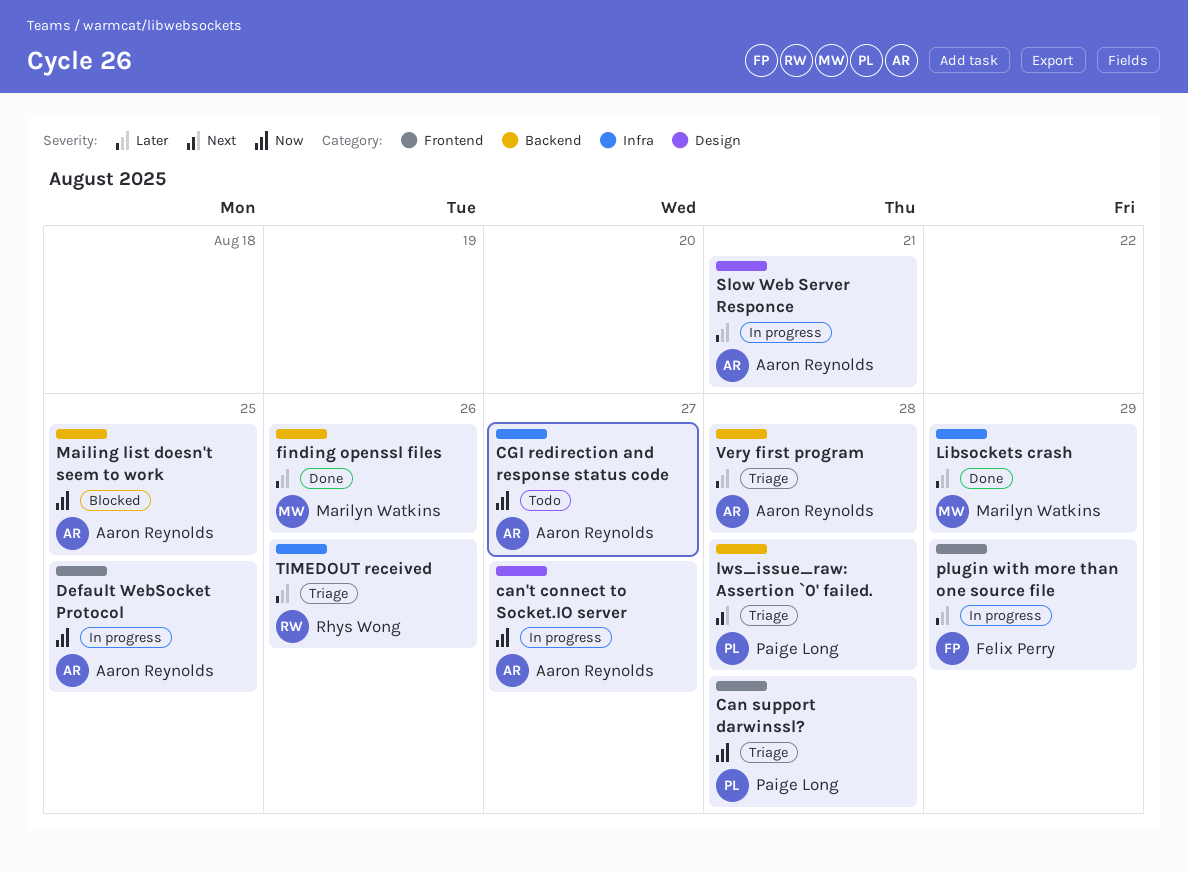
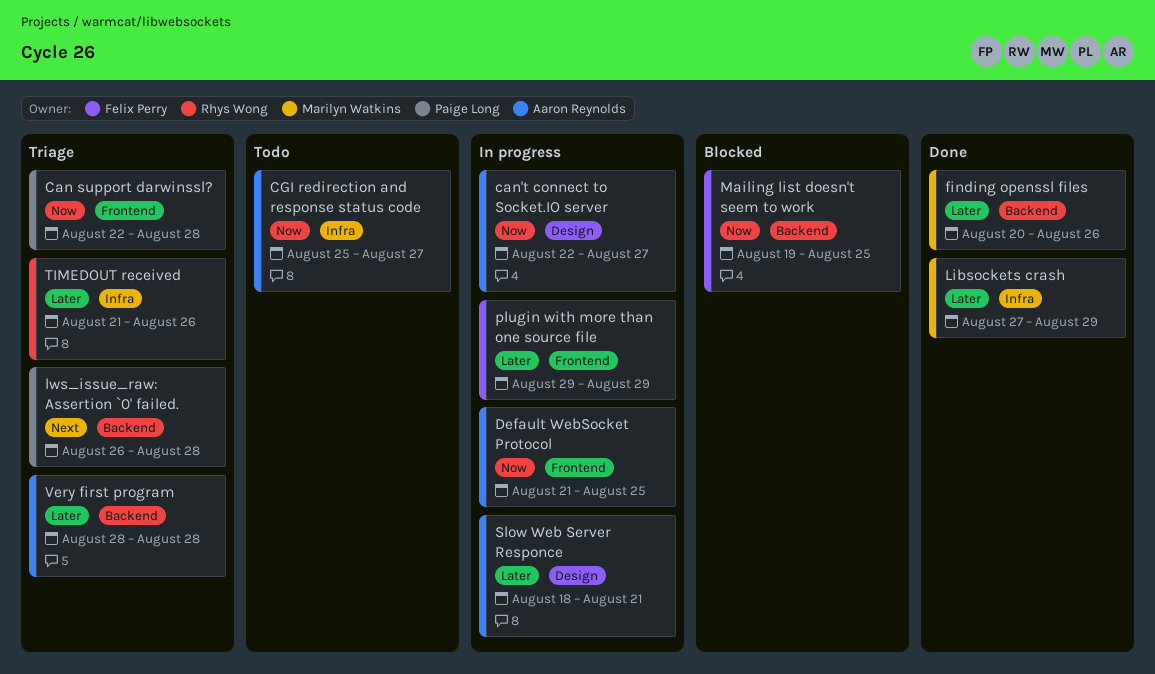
Mailing list doesn't seem to work, owner: Aaron Reynolds -> Felix Perry

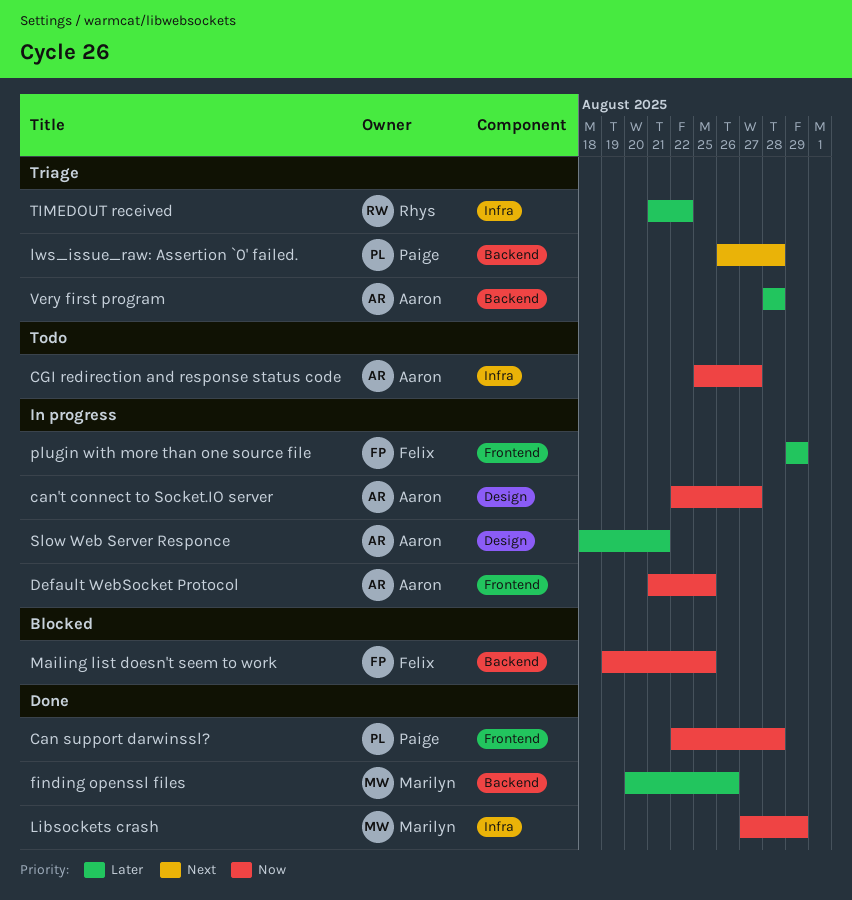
Can support darwinssl?, status: Triage -> Done
Libsockets crash, priority: Later -> Now
TIMEDOUT received, due: Aug 26 -> Aug 22

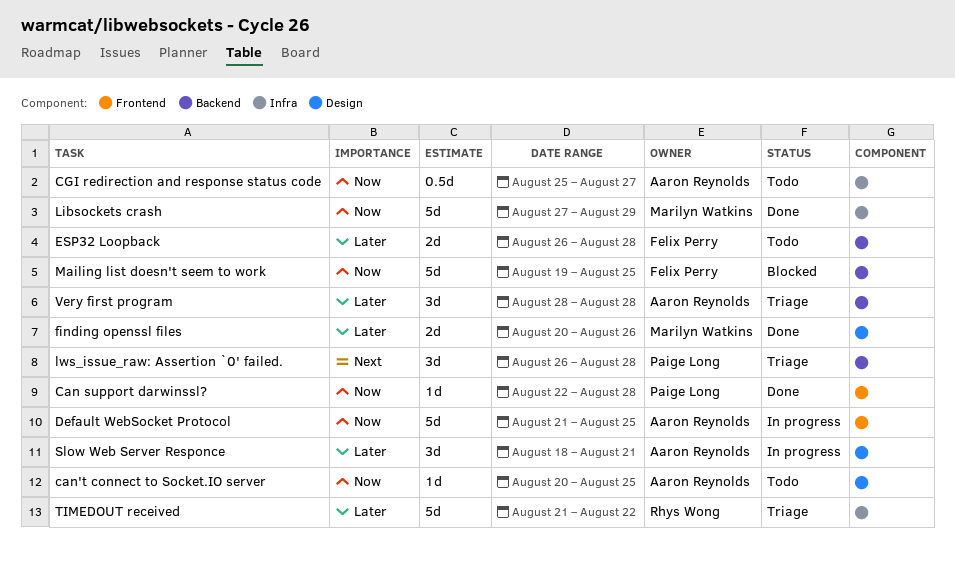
can't connect to Socket.IO server, status: In progress -> Todo
can't connect to Socket.IO server, start: Aug 22 -> Aug 20
can't connect to Socket.IO server, due: Aug 27 -> Aug 25
ESP32 Loopback: none -> present
finding openssl files, label: Backend -> Design
plugin with more than one source file: present -> none

